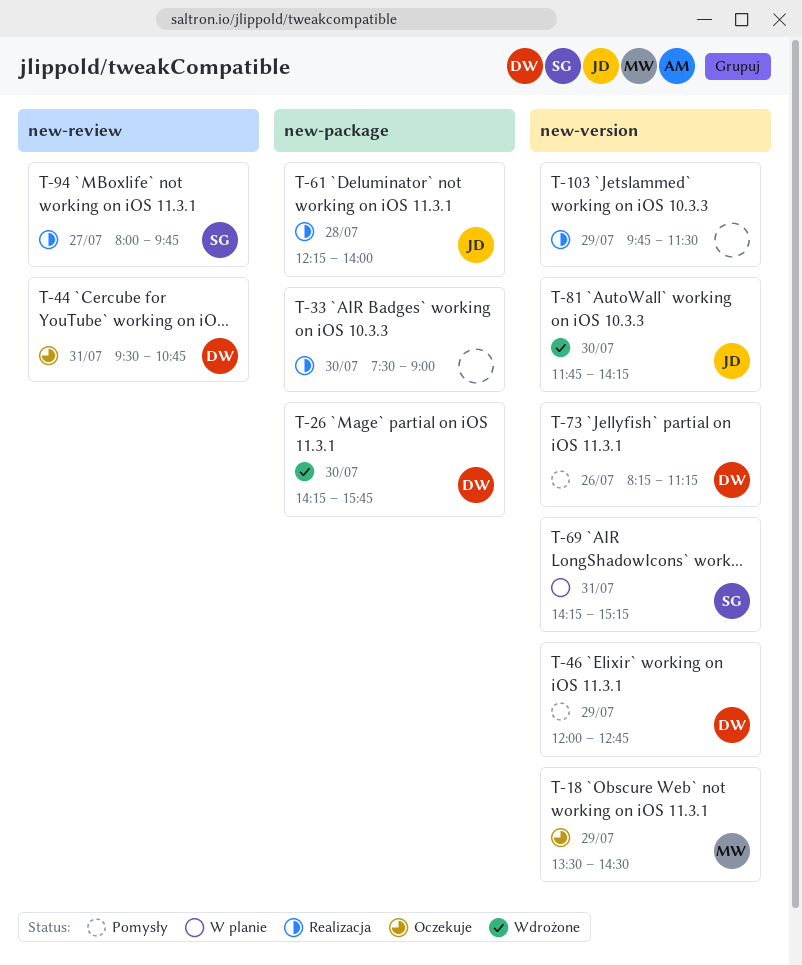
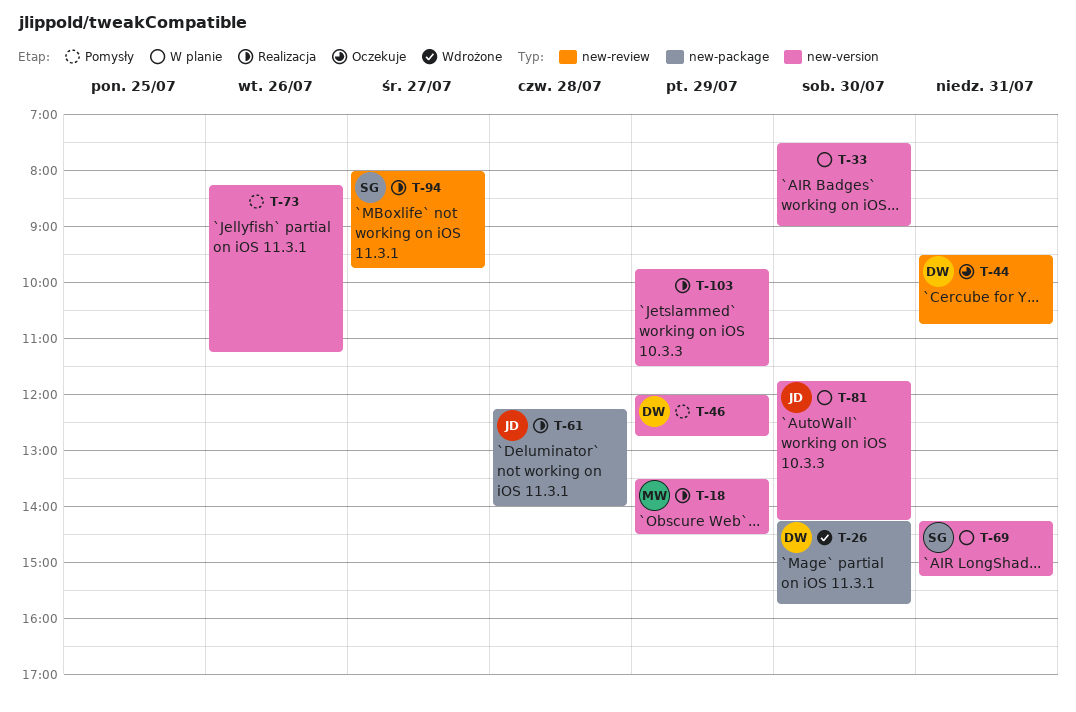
T-18, status: Oczekuje -> Realizacja
T-33, status: Realizacja -> W planie
T-33, label: new-package -> new-version
T-73, owner: DW -> none
T-81, status: Wdrożone -> W planie

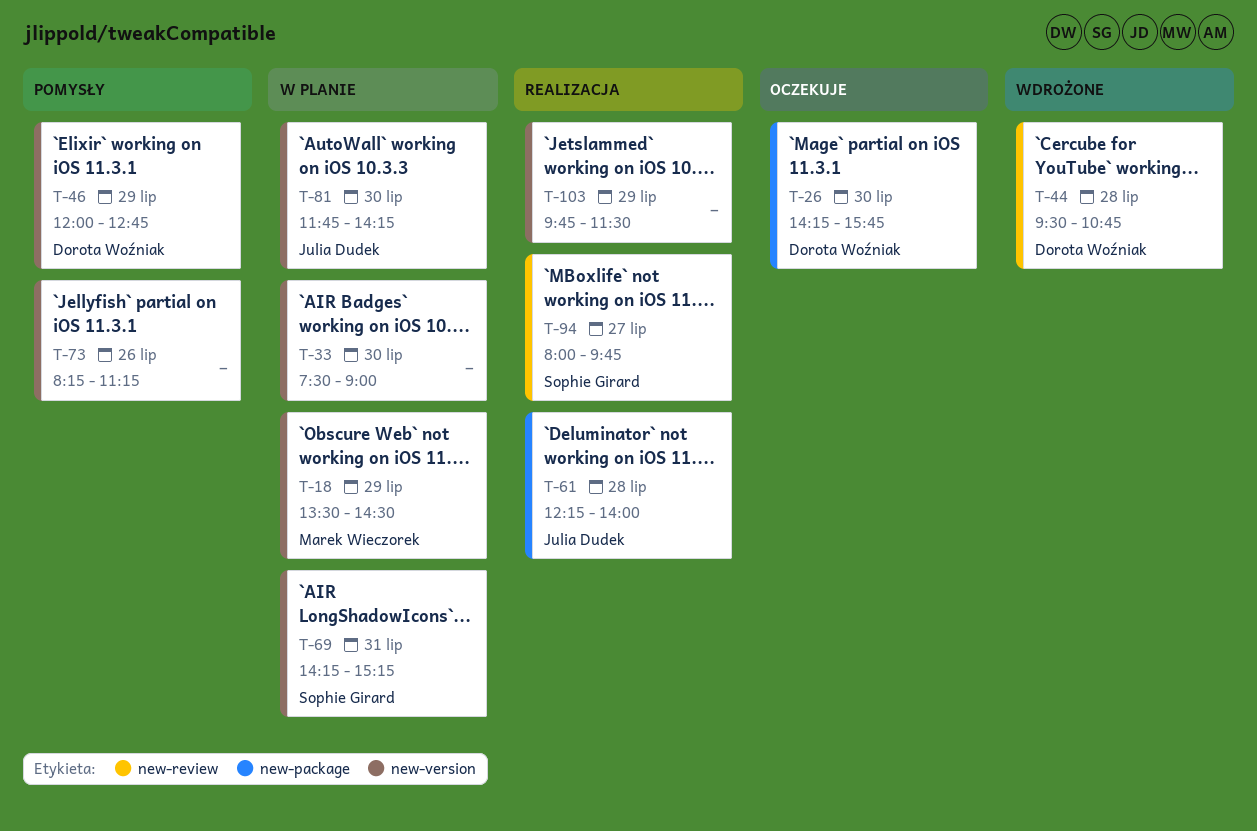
T-18, status: Realizacja -> W planie
T-26, status: Wdrożone -> Oczekuje
T-44, status: Oczekuje -> Wdrożone
T-44, day: Jul 31 -> Jul 28

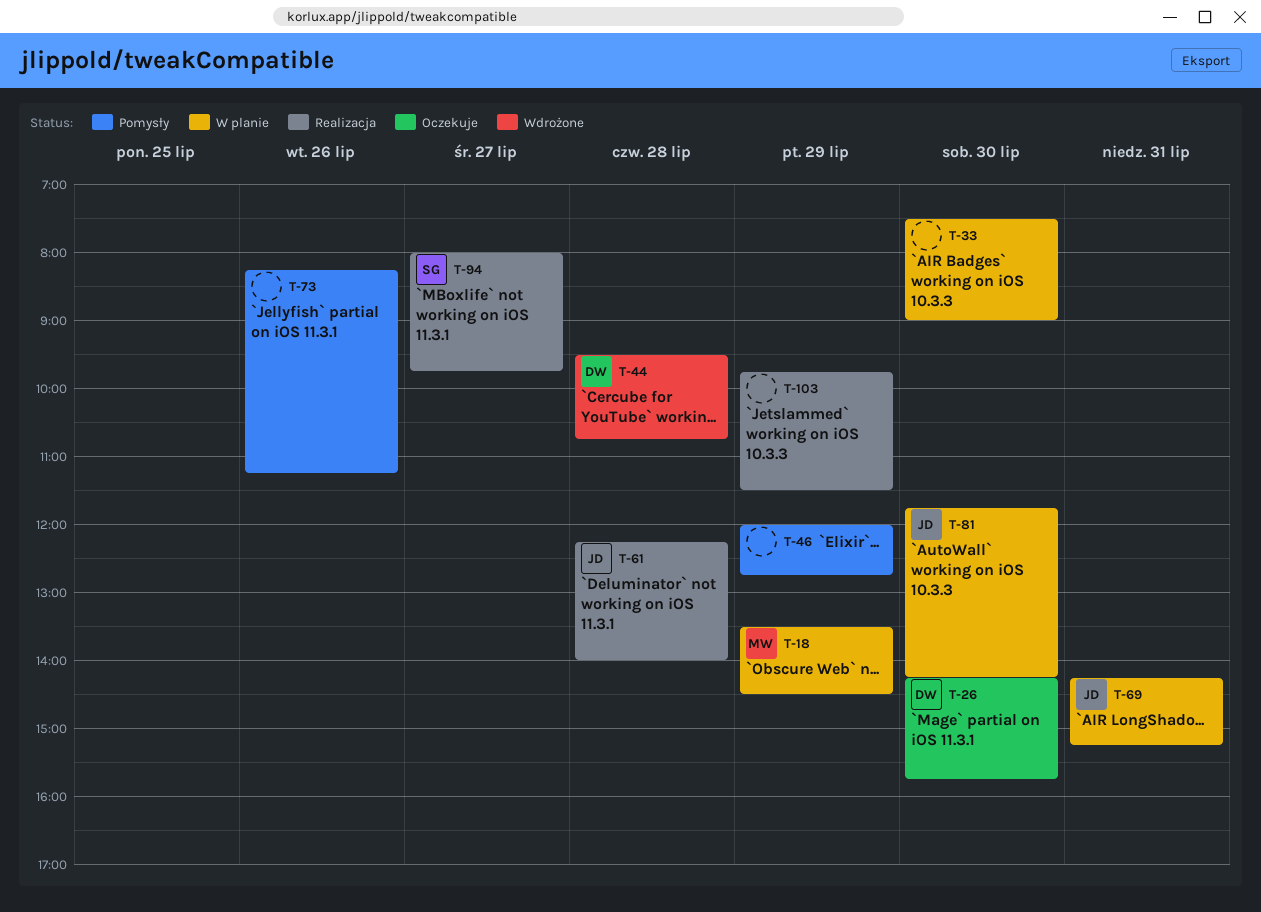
T-46, owner: Dorota Woźniak -> none
T-69, owner: Sophie Girard -> Julia Dudek

